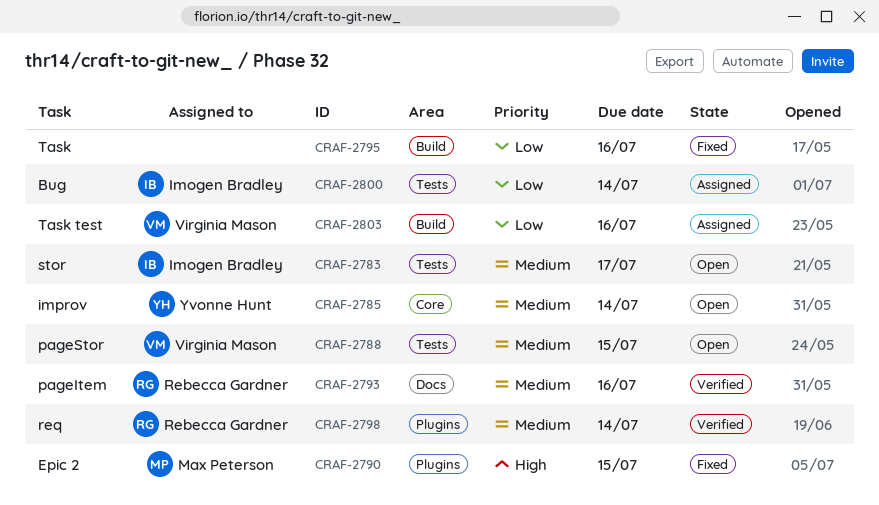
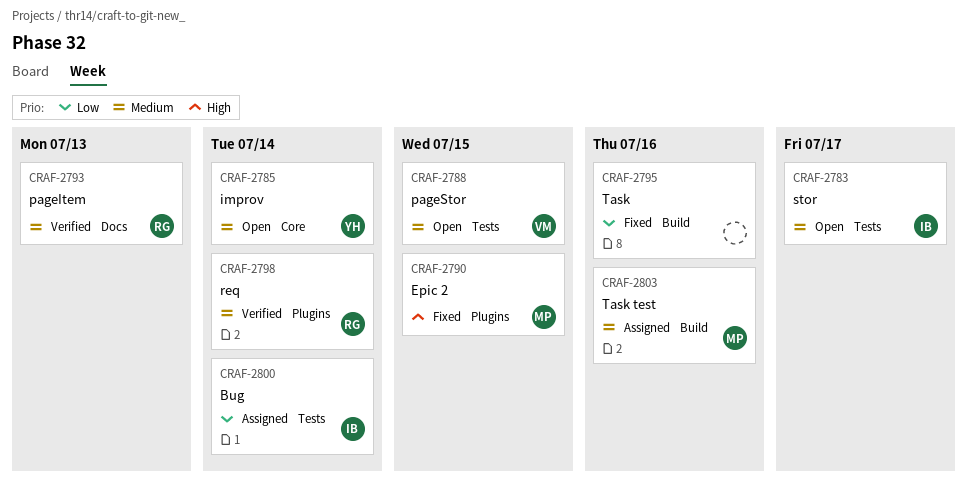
CRAF-2793, due: Jul 16 -> Jul 13
CRAF-2803, owner: Virginia Mason -> Max Peterson
CRAF-2803, priority: Low -> Medium

